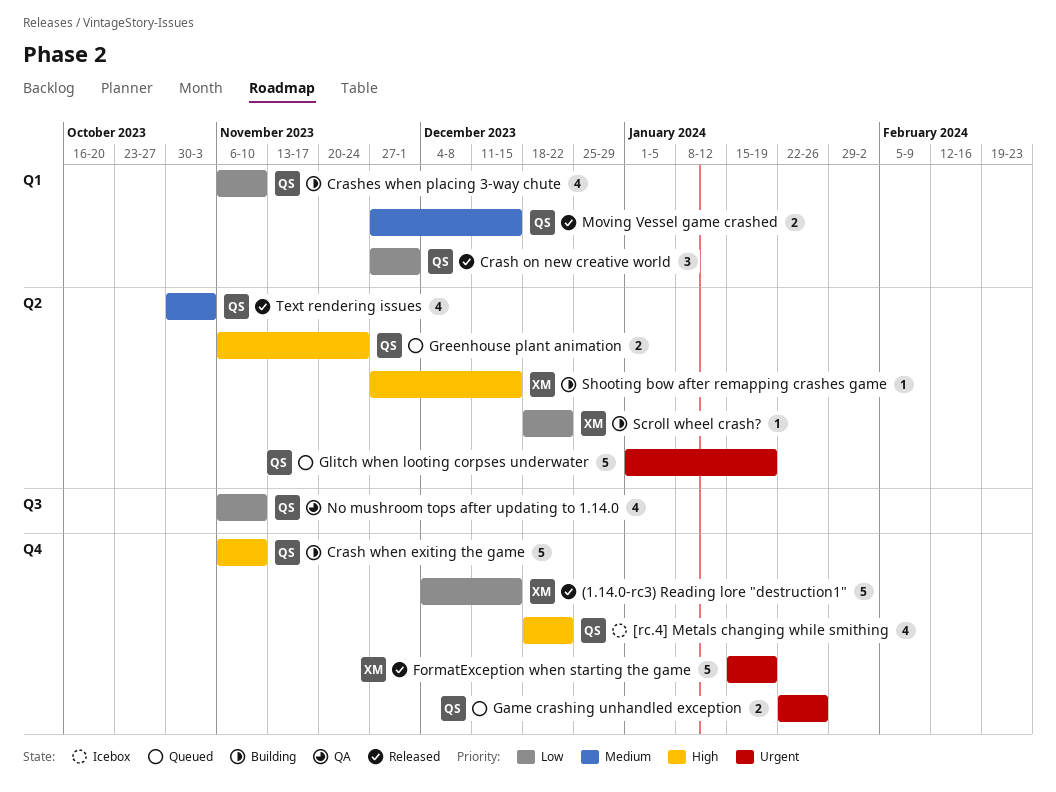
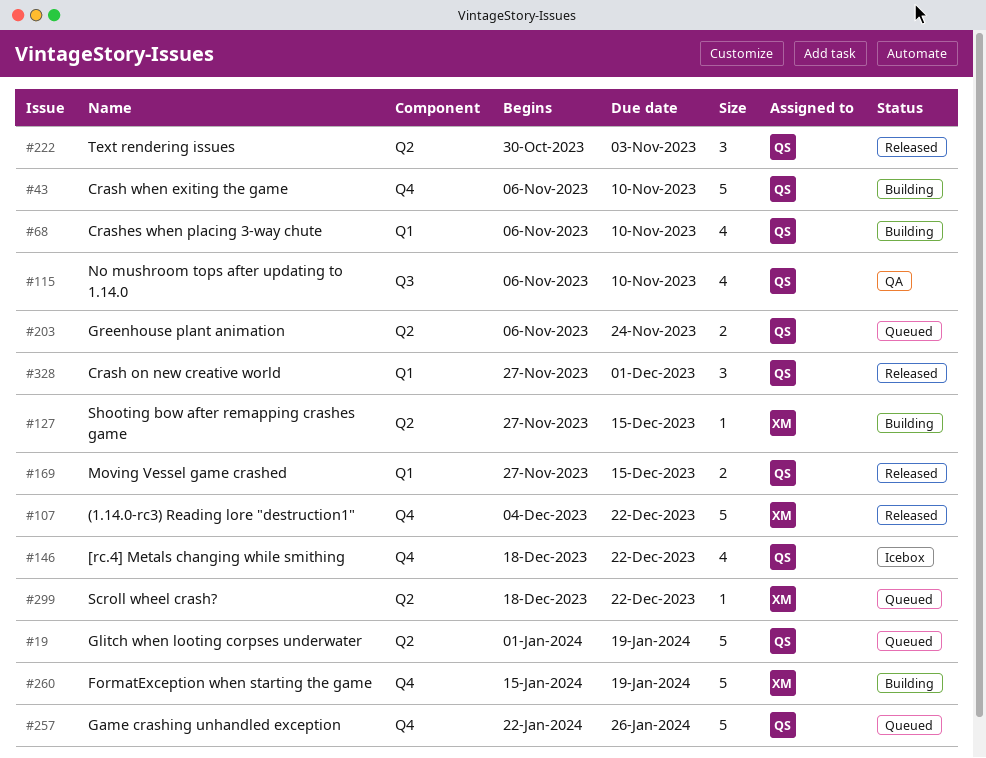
(1.14.0-rc3) Reading lore "destruction1", due: Dec 15 -> Dec 22
FormatException when starting the game, status: Released -> Building
Game crashing unhandled exception, estimate: 2 -> 5
Scroll wheel crash?, status: Building -> Queued
Text rendering issues, estimate: 4 -> 3

